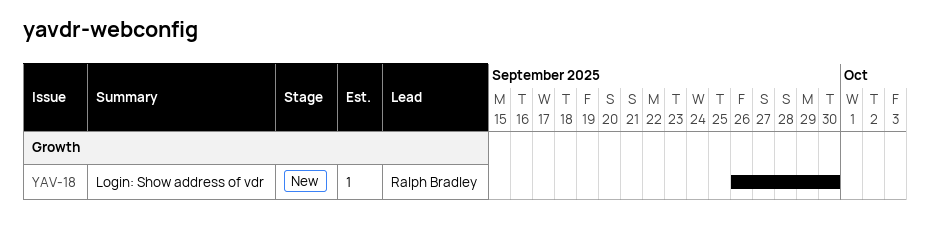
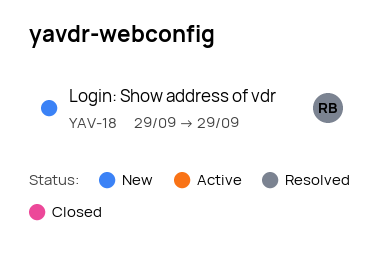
YAV-18, start: Sep 26 -> Sep 29
YAV-18, due: Sep 30 -> Sep 29

